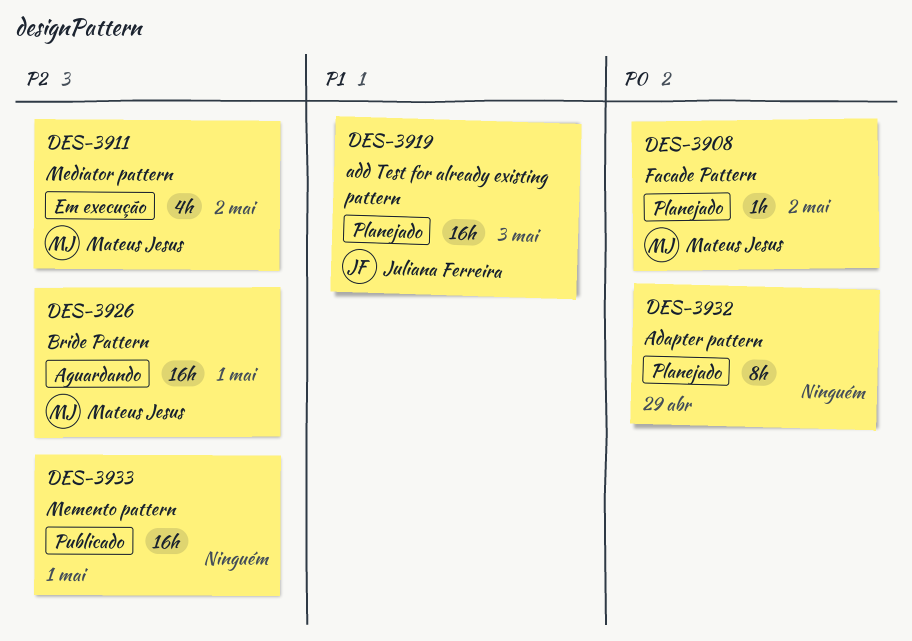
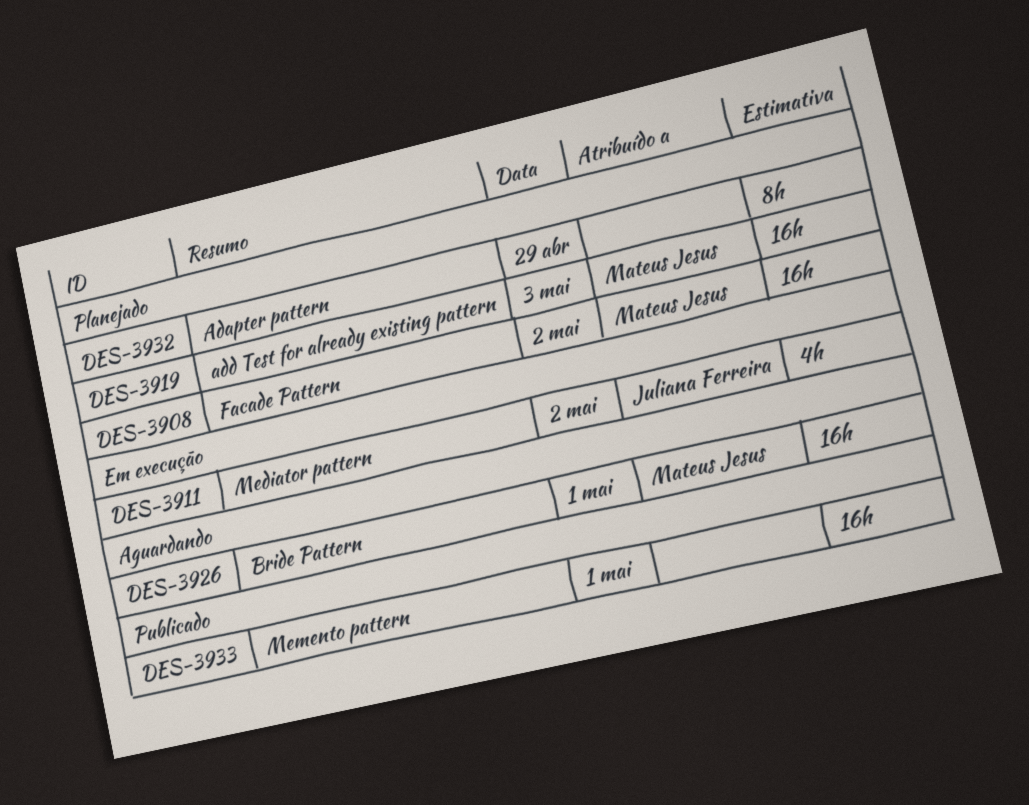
DES-3908, estimate: 1h -> 16h
DES-3911, owner: Mateus Jesus -> Juliana Ferreira
DES-3919, owner: Juliana Ferreira -> Mateus Jesus

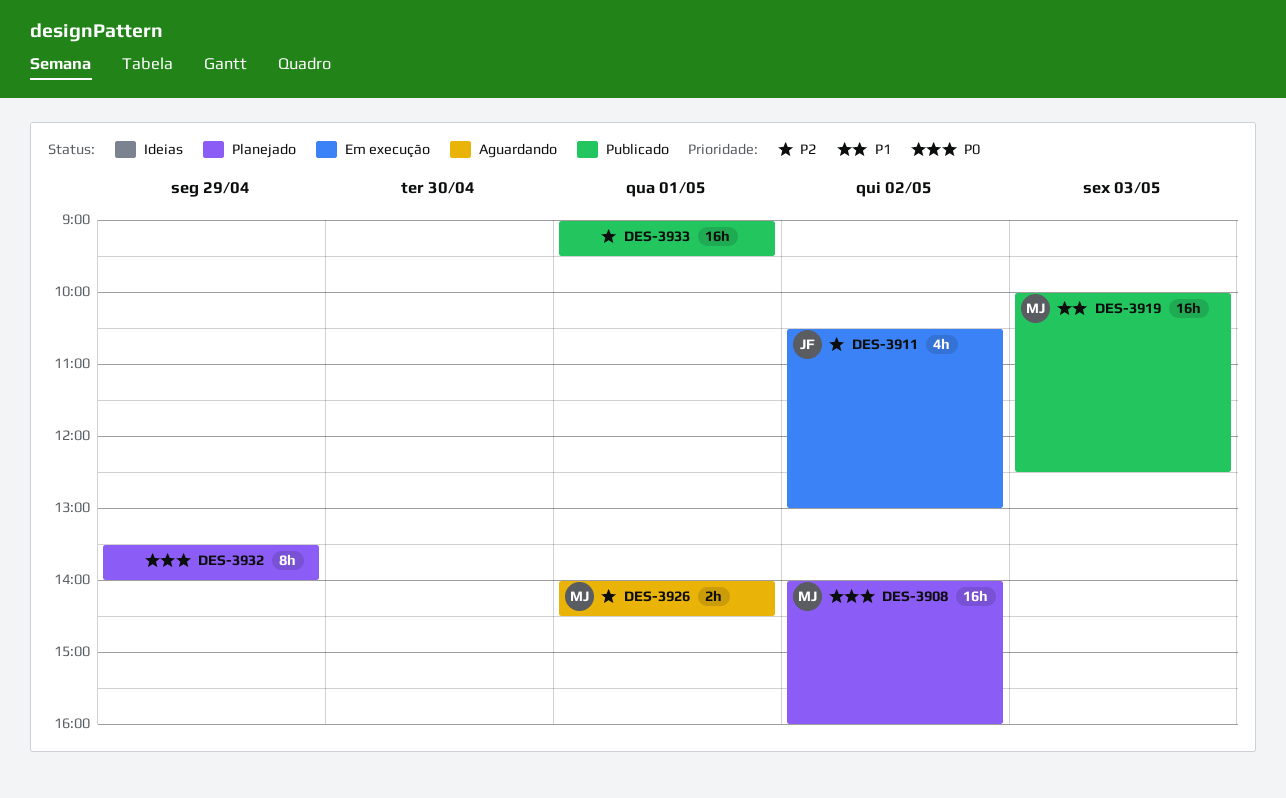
DES-3919, status: Planejado -> Publicado
DES-3926, estimate: 16h -> 2h

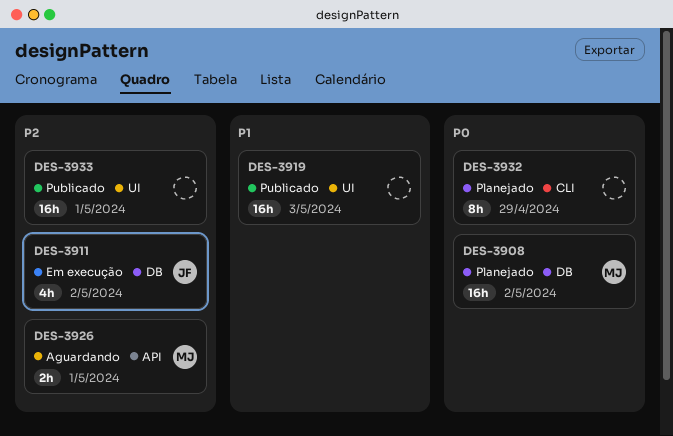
DES-3919, owner: MJ -> none

